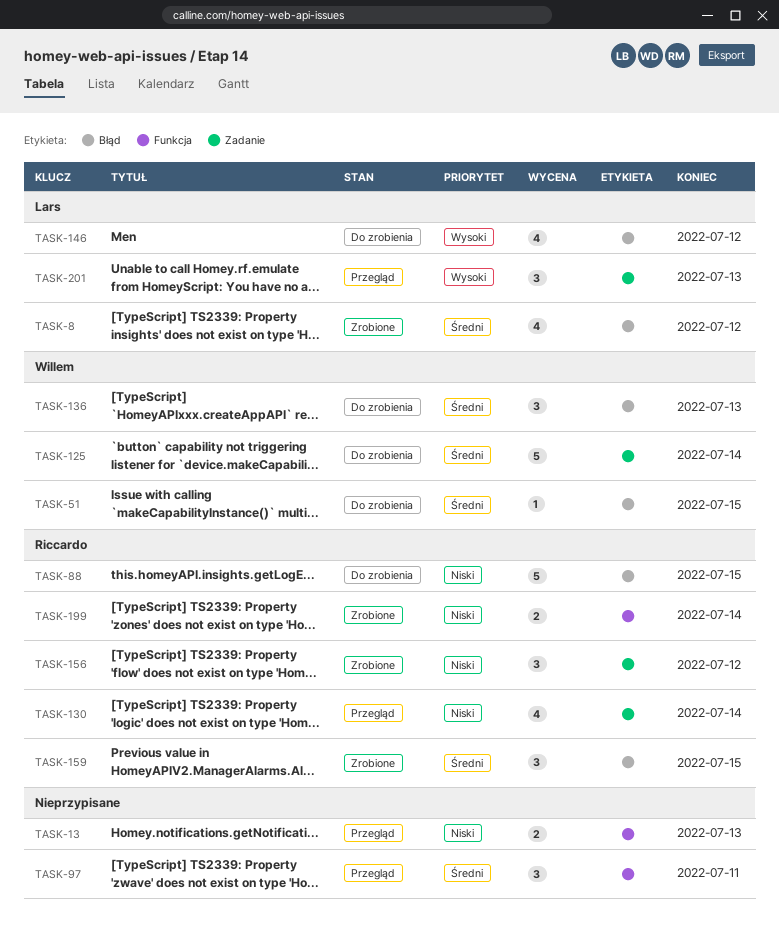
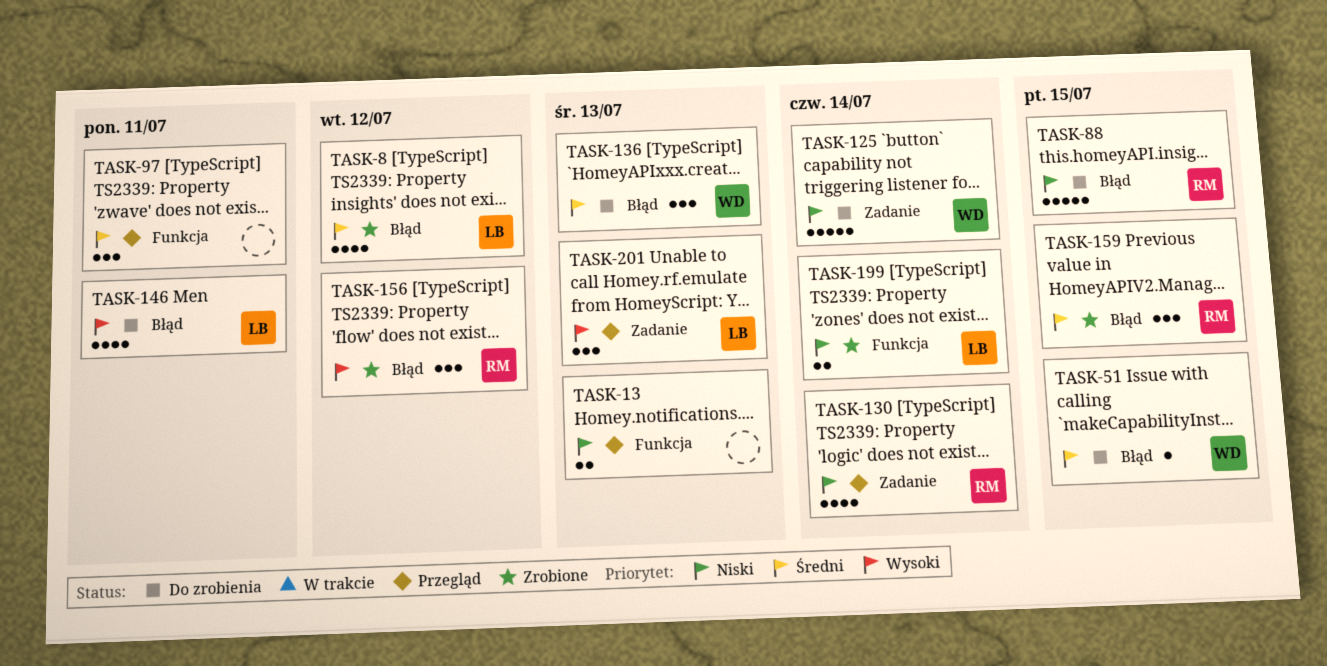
TASK-125, priority: Średni -> Niski
TASK-146, due: Jul 12 -> Jul 11
TASK-156, priority: Niski -> Wysoki
TASK-156, label: Zadanie -> Błąd
TASK-199, owner: Riccardo -> Lars

